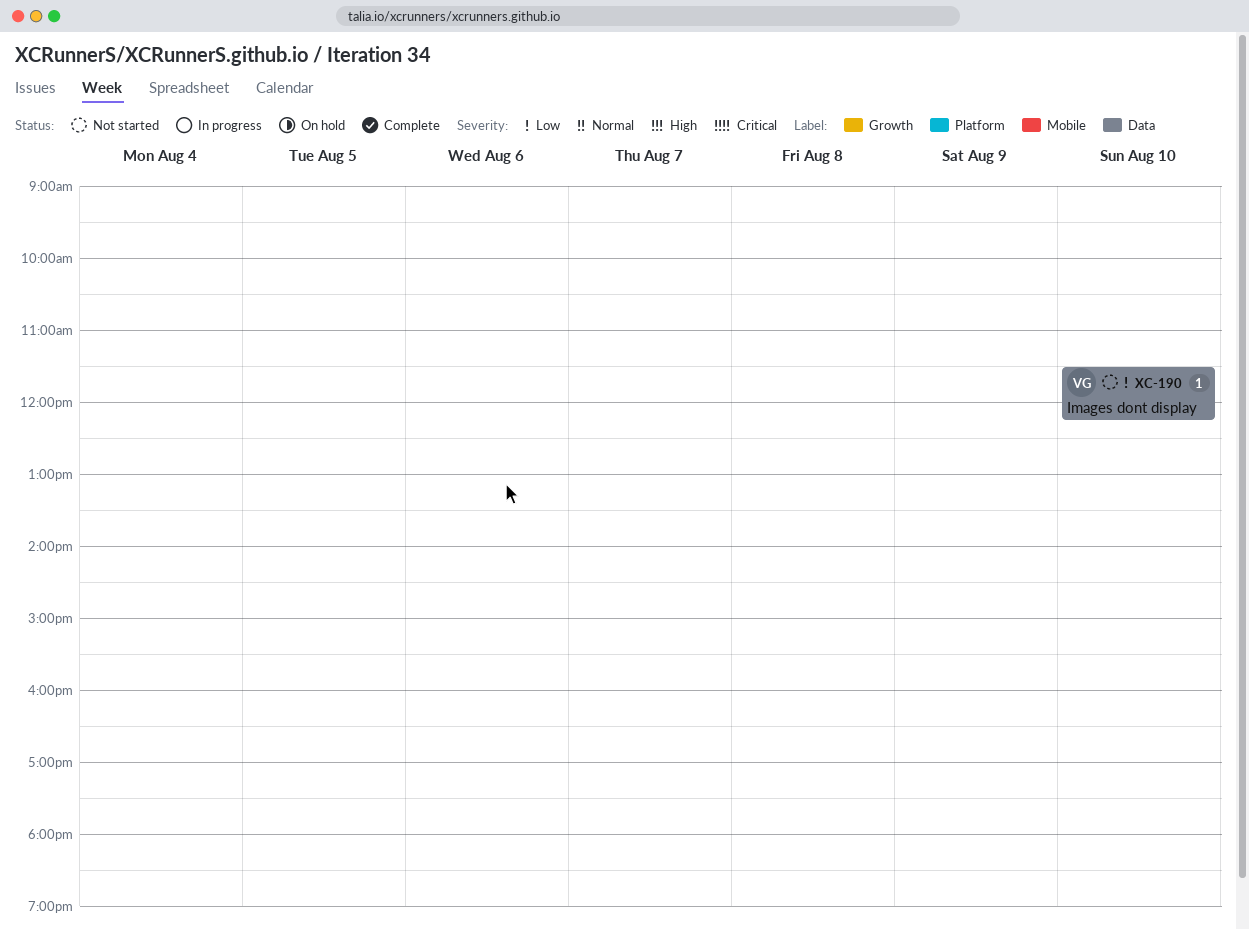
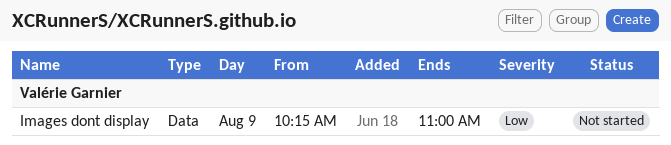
Images dont display, day: Aug 10 -> Aug 9
Images dont display, begins: 11:30 -> 10:15
Images dont display, ends: 12:15 -> 11:00

